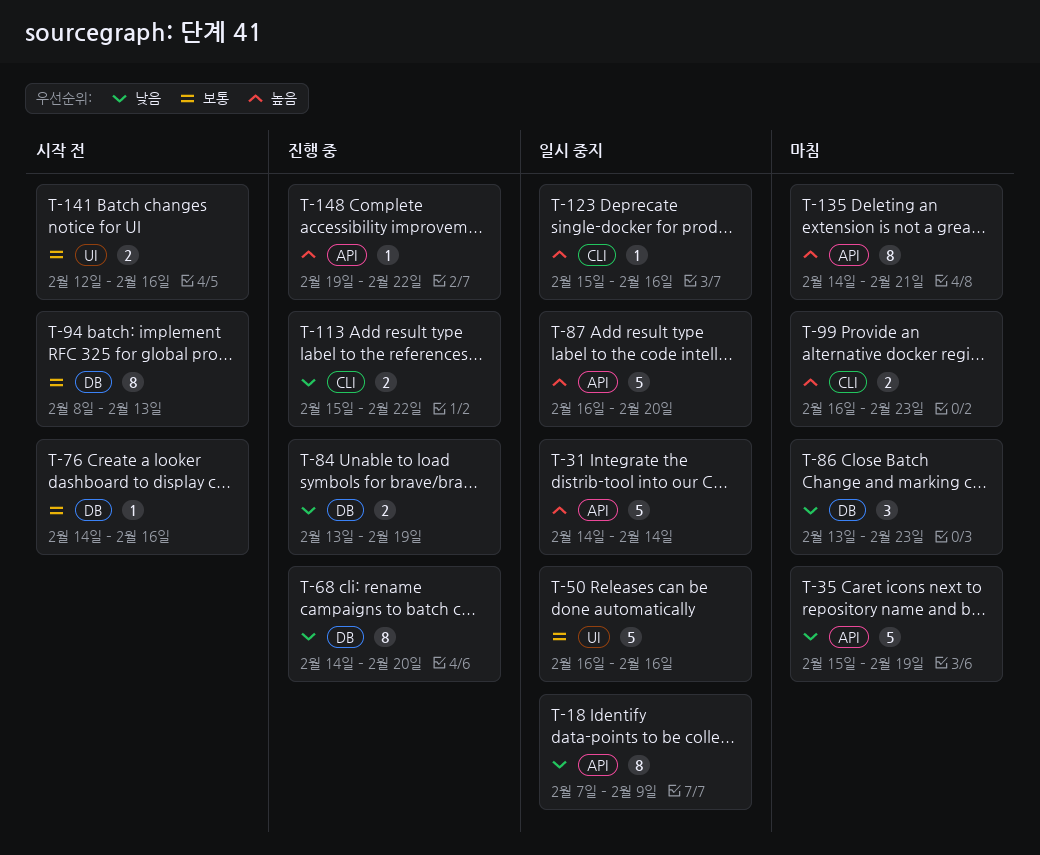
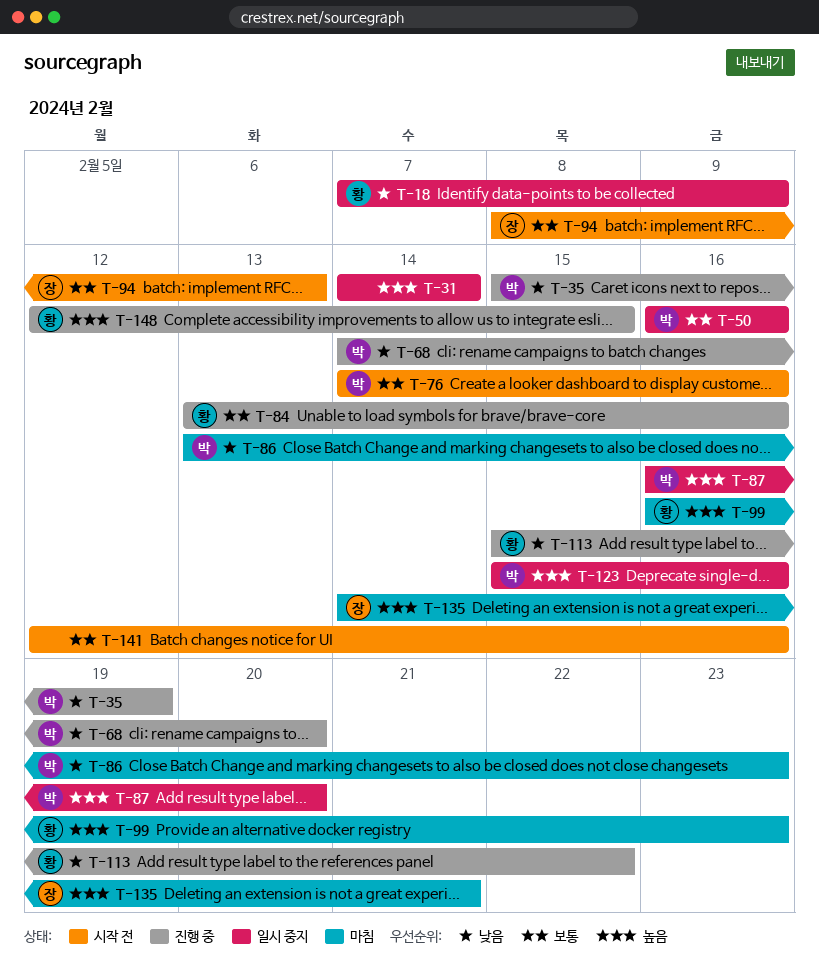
T-35, status: 마침 -> 진행 중
T-84, priority: 낮음 -> 보통
T-84, due: Feb 19 -> Feb 16
T-148, start: Feb 19 -> Feb 12
T-148, due: Feb 22 -> Feb 15

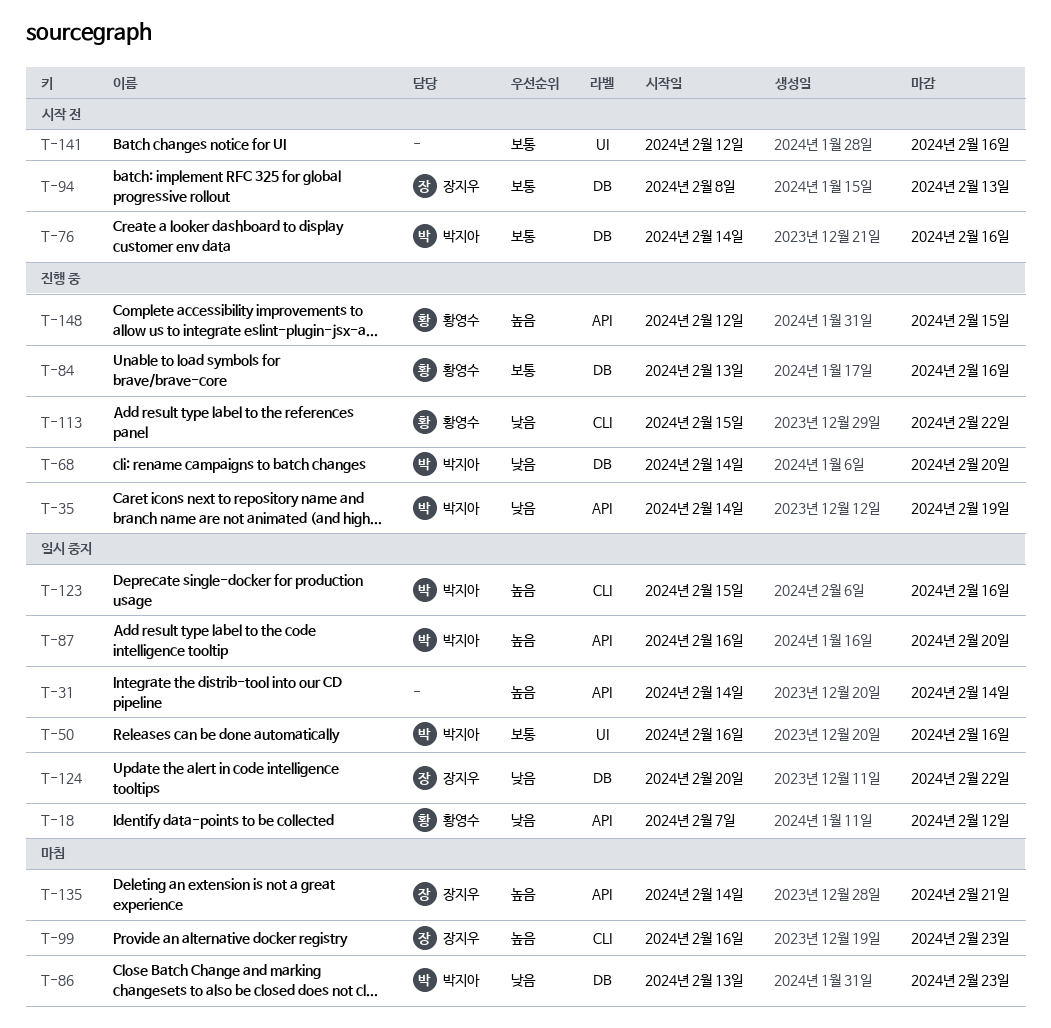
T-18, due: Feb 9 -> Feb 12
T-35, start: Feb 15 -> Feb 14
T-99, owner: 황영수 -> 장지우
T-124: none -> present

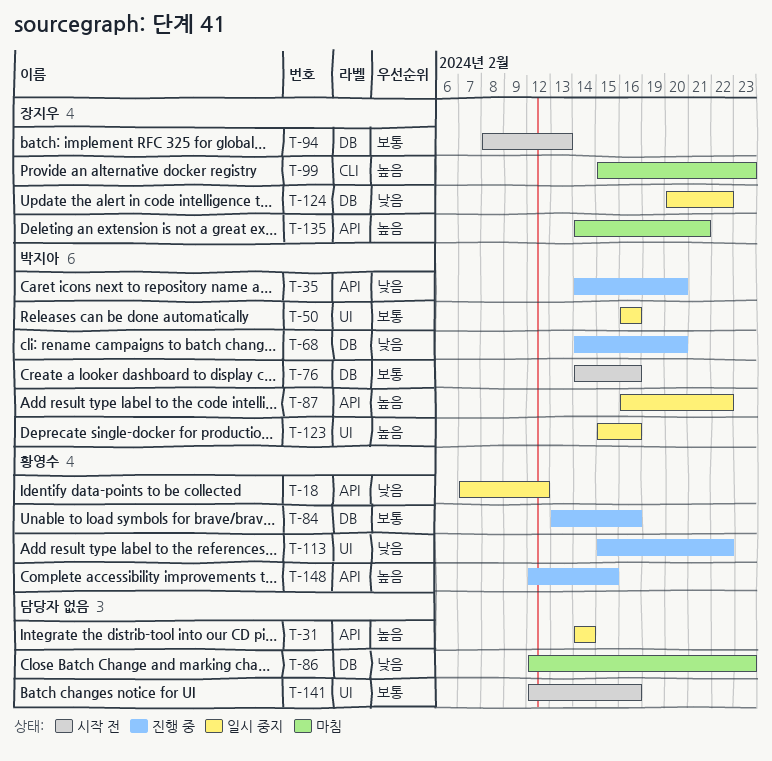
T-35, due: Feb 19 -> Feb 20
T-86, owner: 박지아 -> none
T-86, start: Feb 13 -> Feb 12
T-87, due: Feb 20 -> Feb 22
T-99, start: Feb 16 -> Feb 15
T-113, label: CLI -> UI
T-123, label: CLI -> UI

